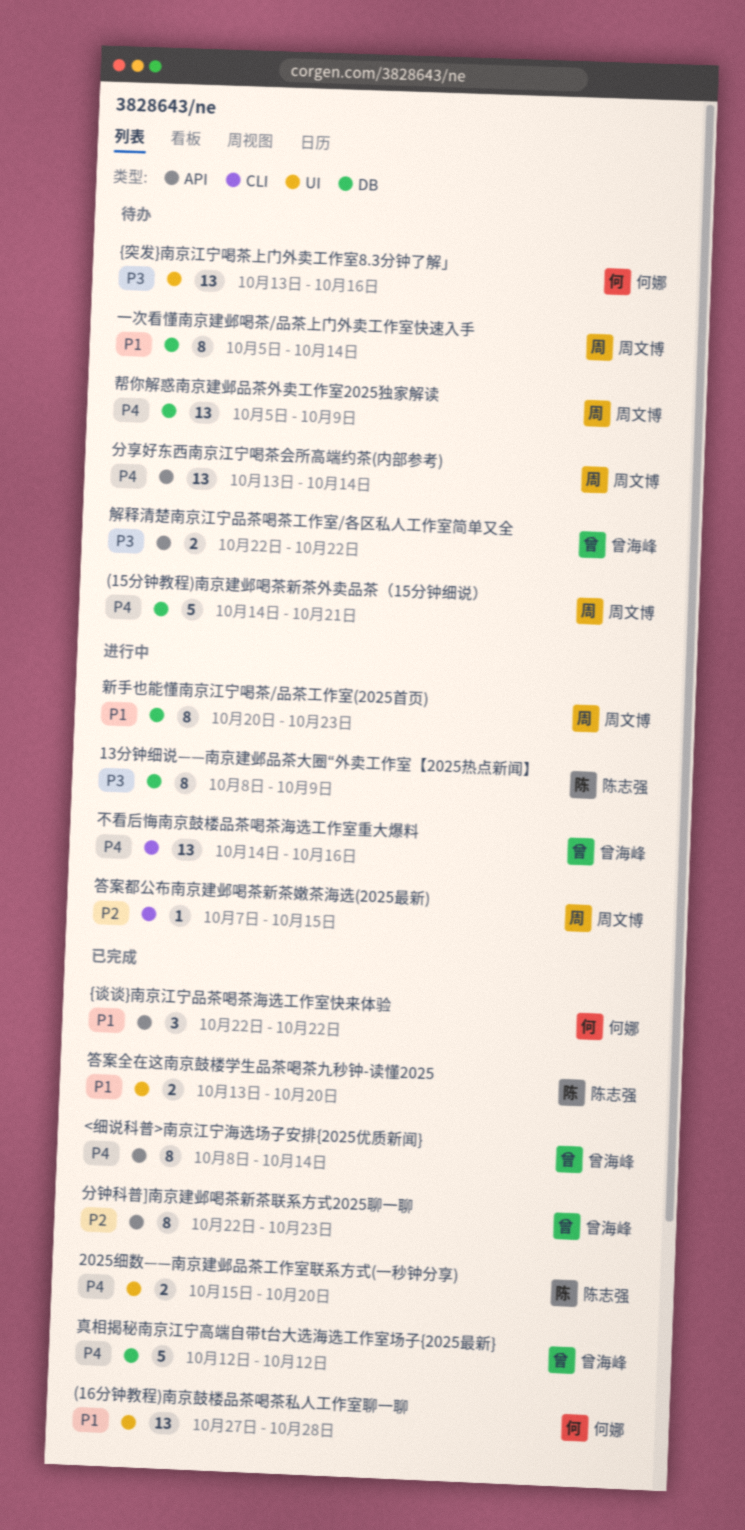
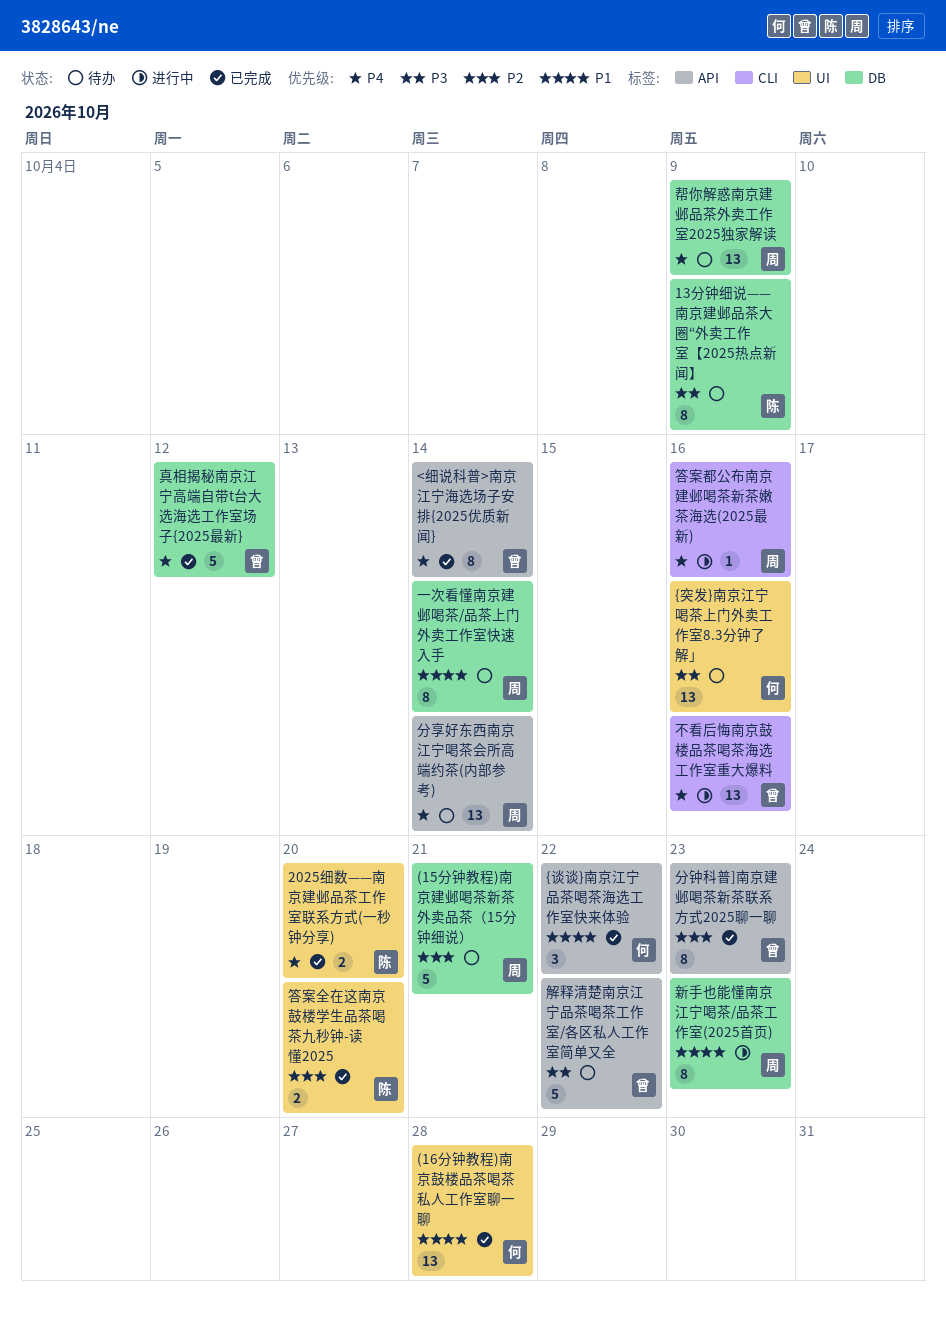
(15分钟教程)南京建邺喝茶新茶外卖品茶（15分钟细说）, priority: P4 -> P2
13分钟细说——南京建邺品茶大圈“外卖工作室【2025热点新闻】, status: 进行中 -> 待办
答案全在这南京鼓楼学生品茶喝茶九秒钟-读懂2025, priority: P1 -> P2
答案都公布南京建邺喝茶新茶嫩茶海选(2025最新), priority: P2 -> P4
答案都公布南京建邺喝茶新茶嫩茶海选(2025最新), due: Oct 15 -> Oct 16
解释清楚南京江宁品茶喝茶工作室/各区私人工作室简单又全, estimate: 2 -> 5

